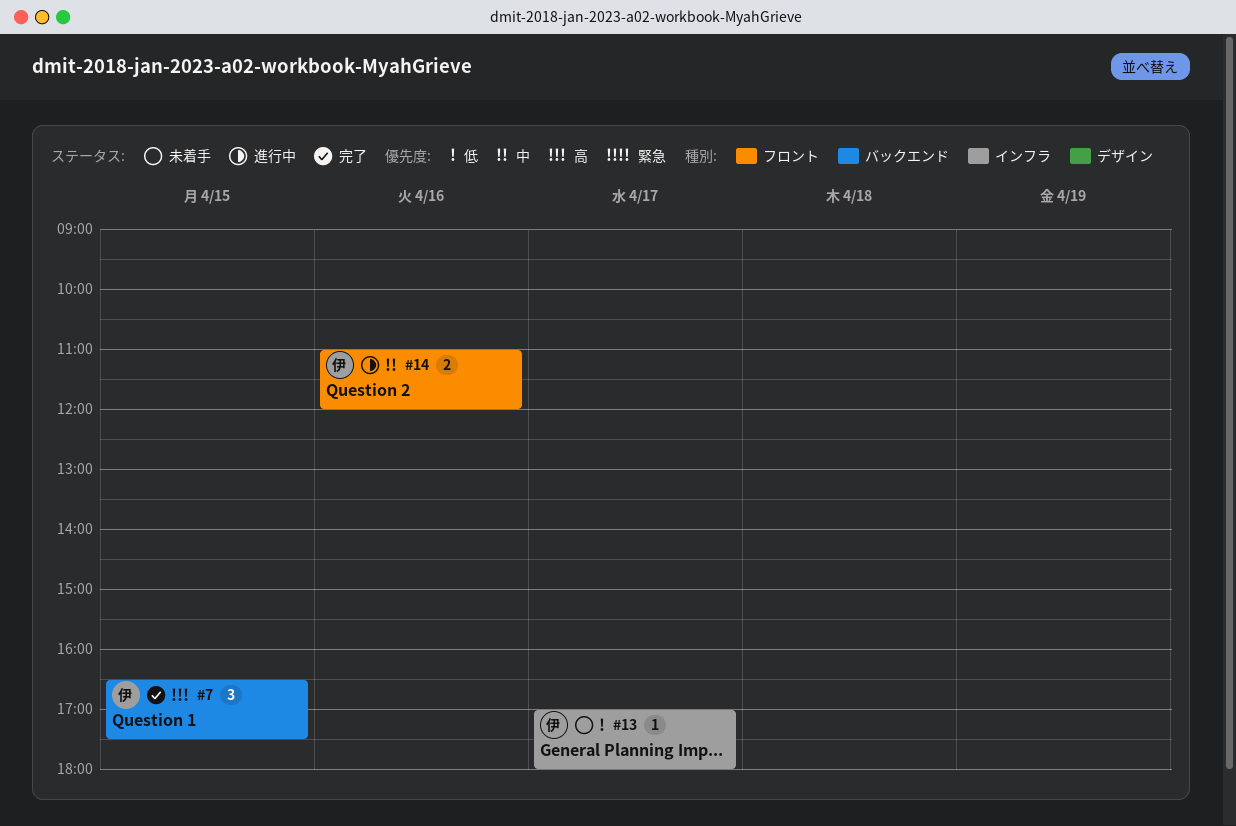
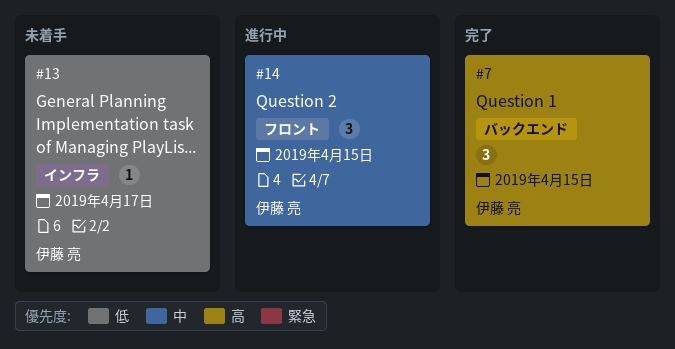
#14, estimate: 2 -> 3
#14, day: Apr 16 -> Apr 15

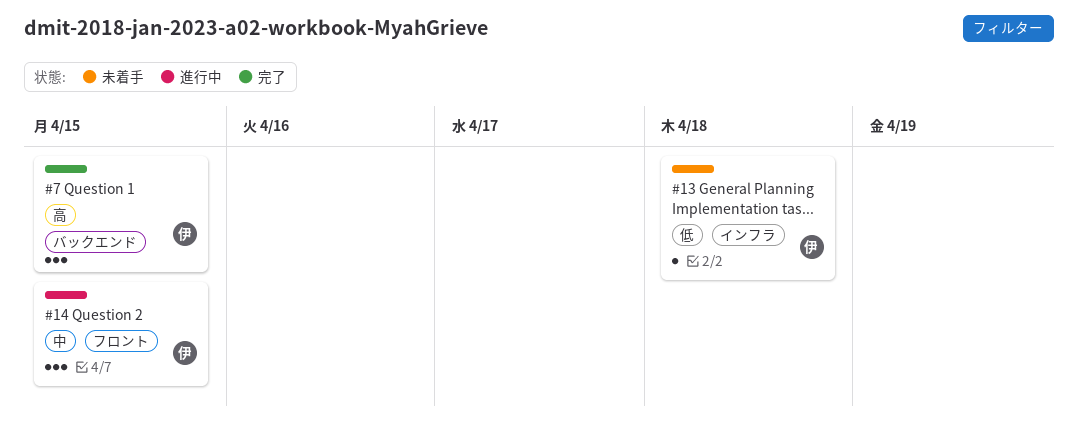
#13, day: Apr 17 -> Apr 18

